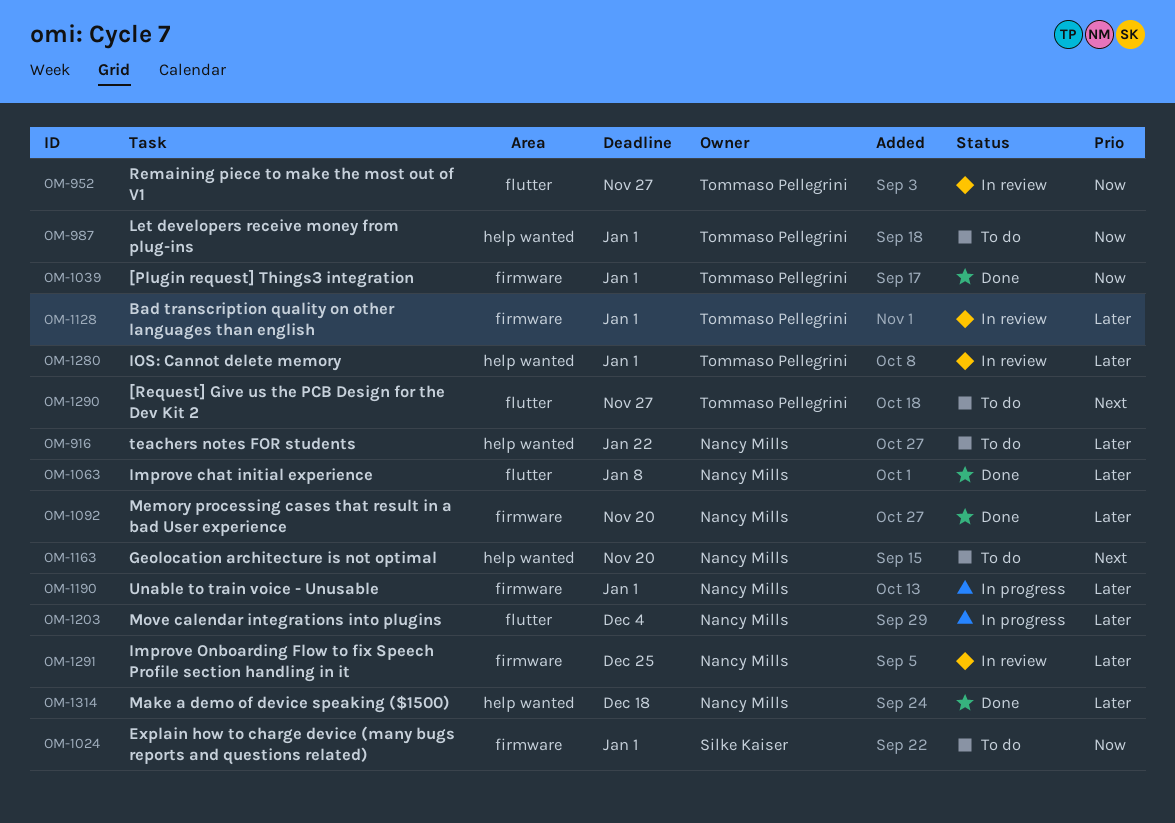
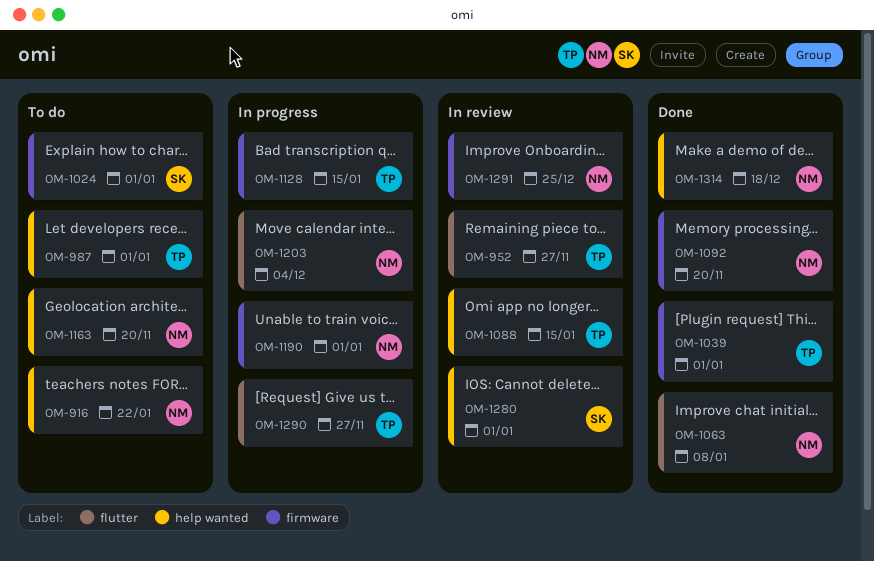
OM-1088: none -> present
OM-1128, status: In review -> In progress
OM-1128, due: Jan 1 -> Jan 15
OM-1280, owner: Tommaso Pellegrini -> Silke Kaiser
OM-1290, status: To do -> In progress

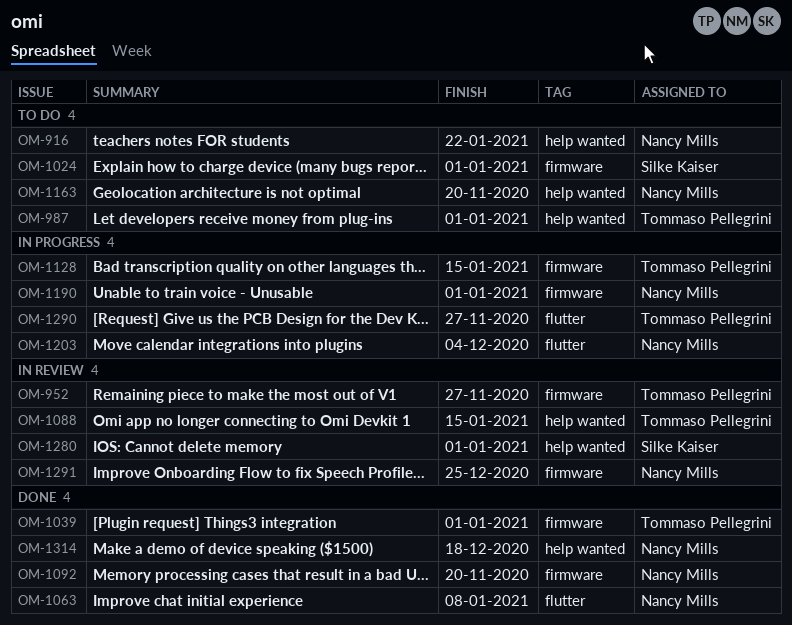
OM-952, label: flutter -> firmware

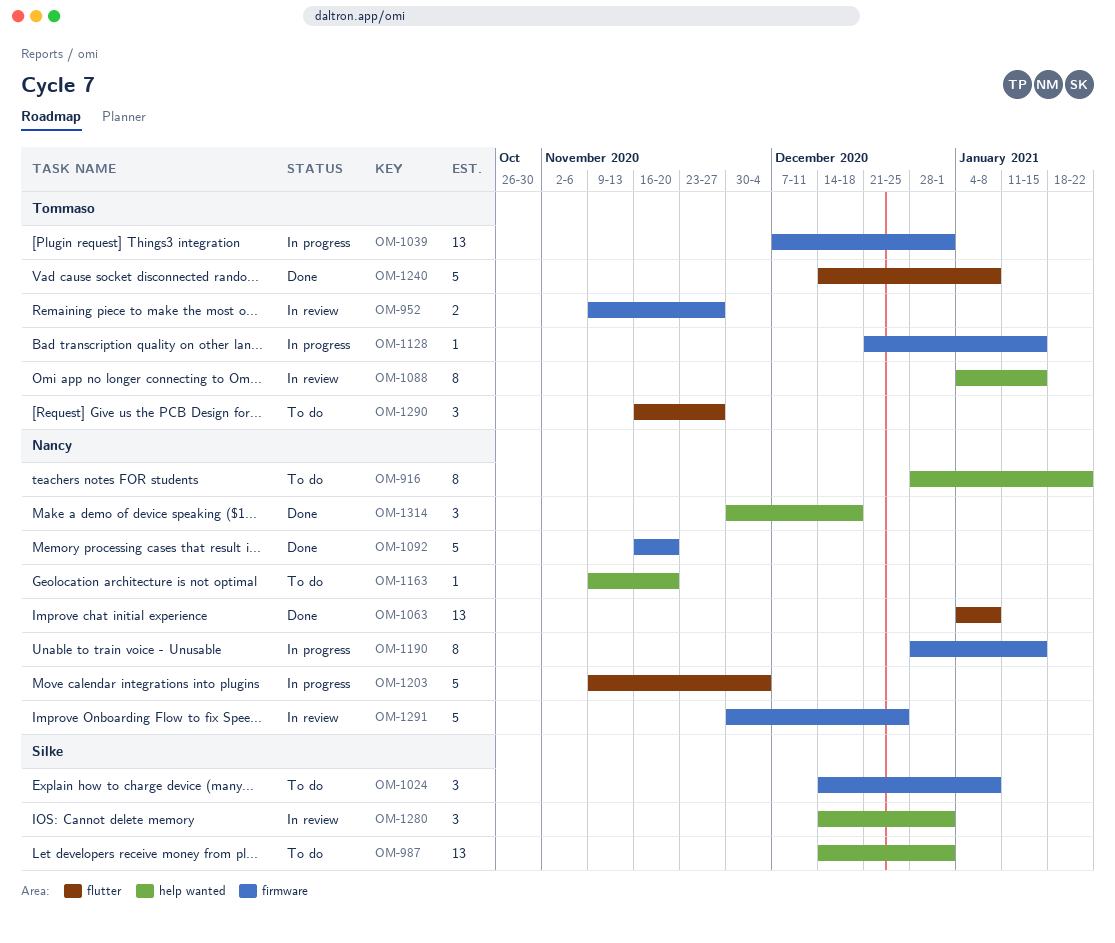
OM-987, owner: Tommaso Pellegrini -> Silke Kaiser
OM-1024, due: Jan 1 -> Jan 8
OM-1039, status: Done -> In progress
OM-1190, due: Jan 1 -> Jan 15
OM-1240: none -> present
OM-1290, status: In progress -> To do

